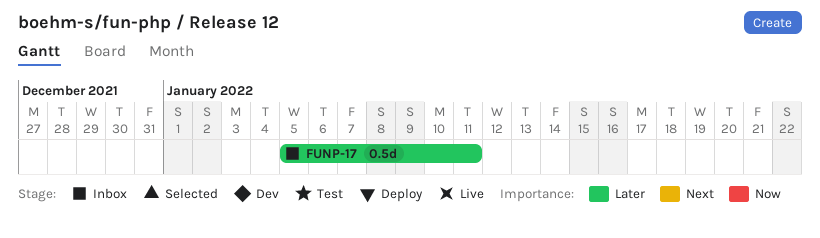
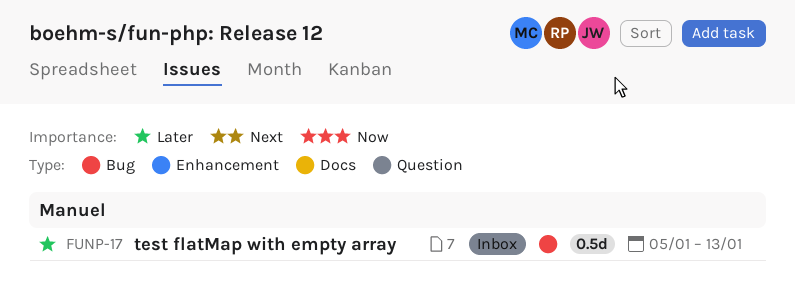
FUNP-17, due: Jan 11 -> Jan 13

